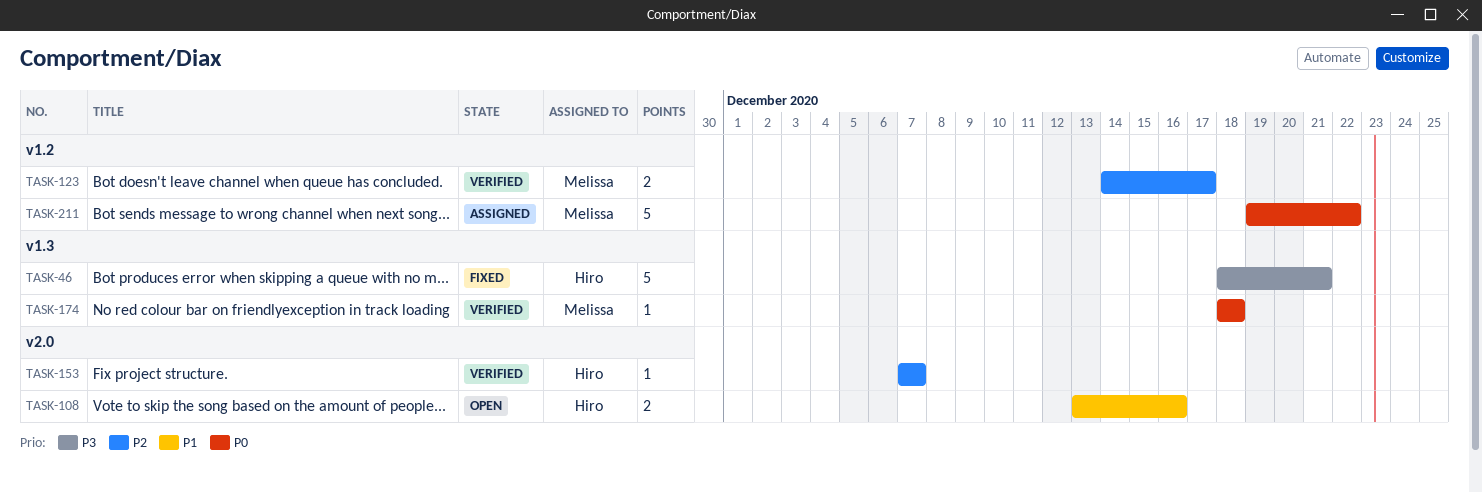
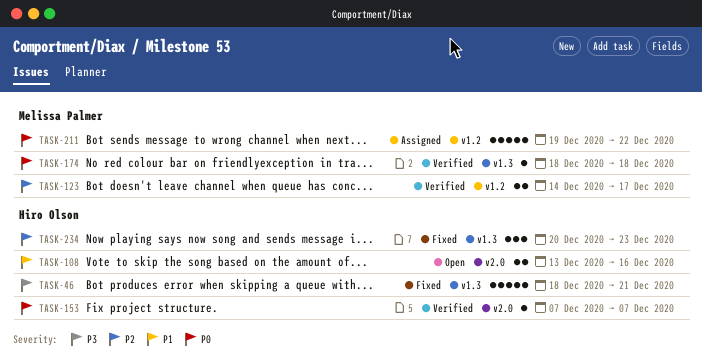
TASK-153, priority: P2 -> P0
TASK-234: none -> present

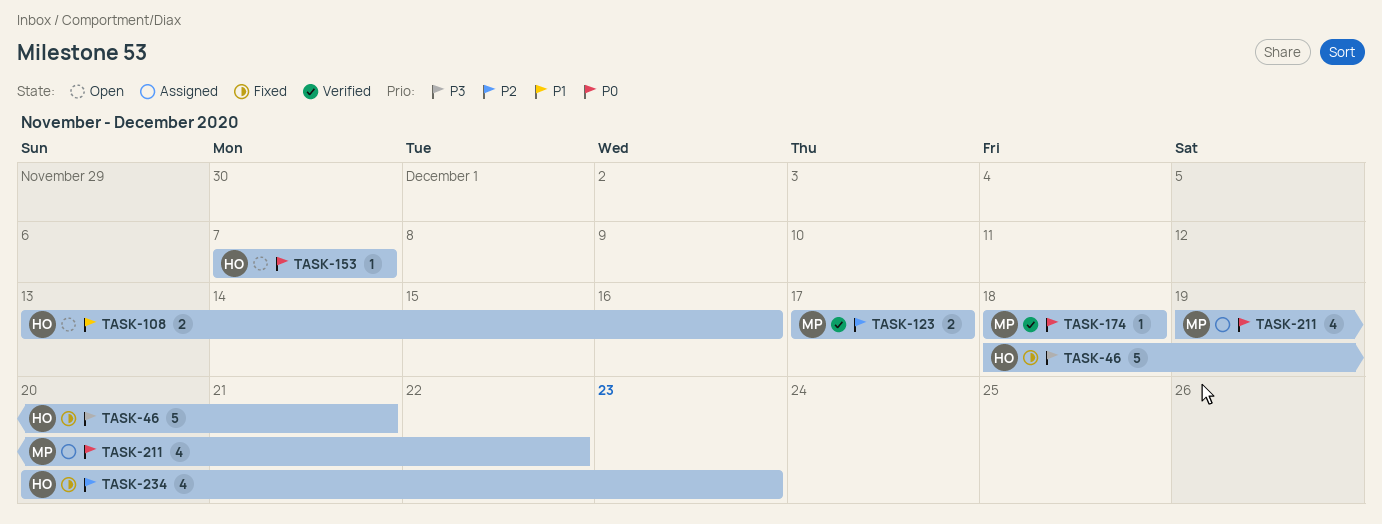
TASK-123, start: Dec 14 -> Dec 17
TASK-153, status: Verified -> Open
TASK-211, estimate: 5 -> 4
TASK-234, estimate: 3 -> 4

